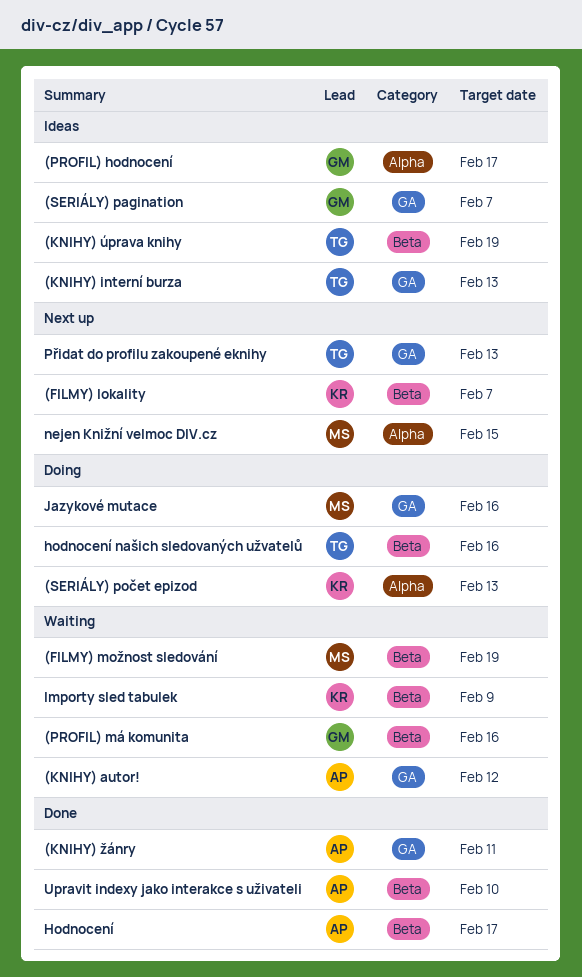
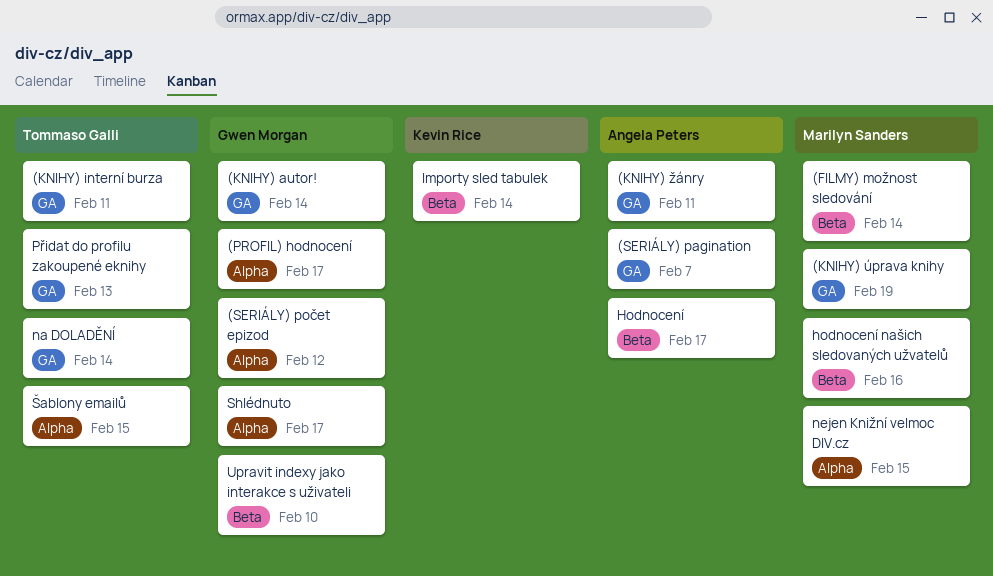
(FILMY) lokality: present -> none
(FILMY) možnost sledování, due: Feb 19 -> Feb 14
(KNIHY) autor!, owner: Angela Peters -> Gwen Morgan
(KNIHY) autor!, due: Feb 12 -> Feb 14
(KNIHY) interní burza, due: Feb 13 -> Feb 11
(KNIHY) úprava knihy, owner: Tommaso Galli -> Marilyn Sanders
(KNIHY) úprava knihy, label: Beta -> GA
(PROFIL) má komunita: present -> none
(SERIÁLY) pagination, owner: Gwen Morgan -> Angela Peters
(SERIÁLY) počet epizod, owner: Kevin Rice -> Gwen Morgan
(SERIÁLY) počet epizod, due: Feb 13 -> Feb 12
hodnocení našich sledovaných užvatelů, owner: Tommaso Galli -> Marilyn Sanders
Importy sled tabulek, due: Feb 9 -> Feb 14
Jazykové mutace: present -> none
na DOLADĚNÍ: none -> present
Shlédnuto: none -> present
Upravit indexy jako interakce s uživateli, owner: Angela Peters -> Gwen Morgan
Šablony emailů: none -> present

